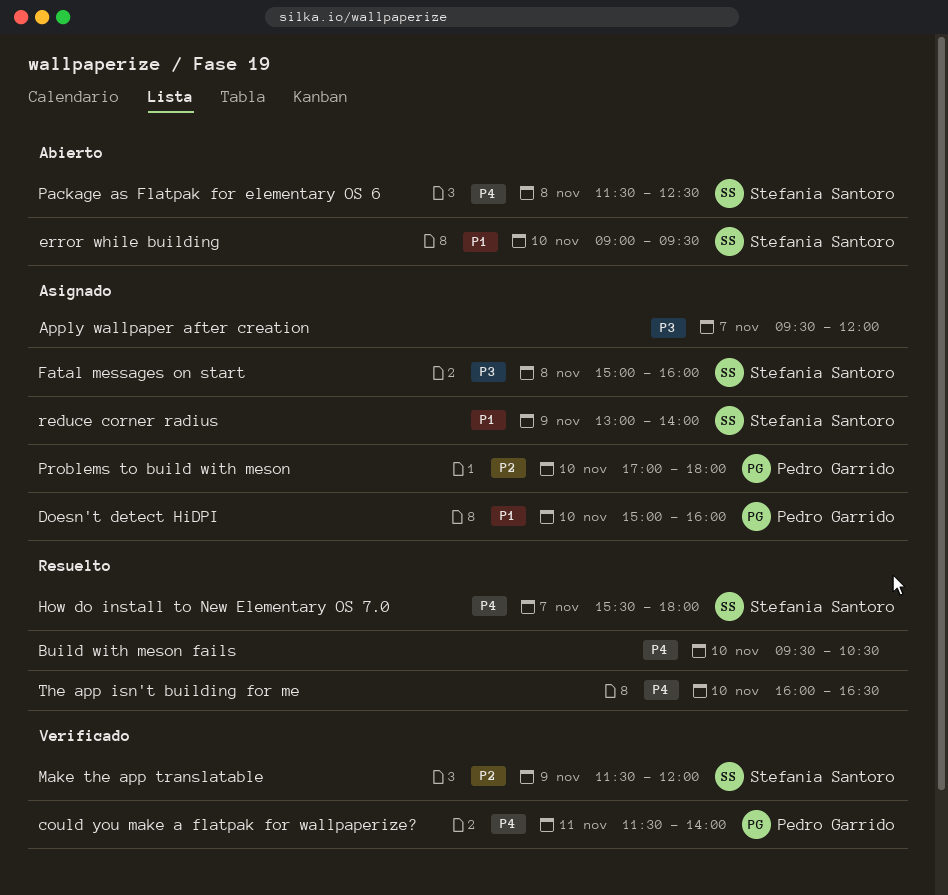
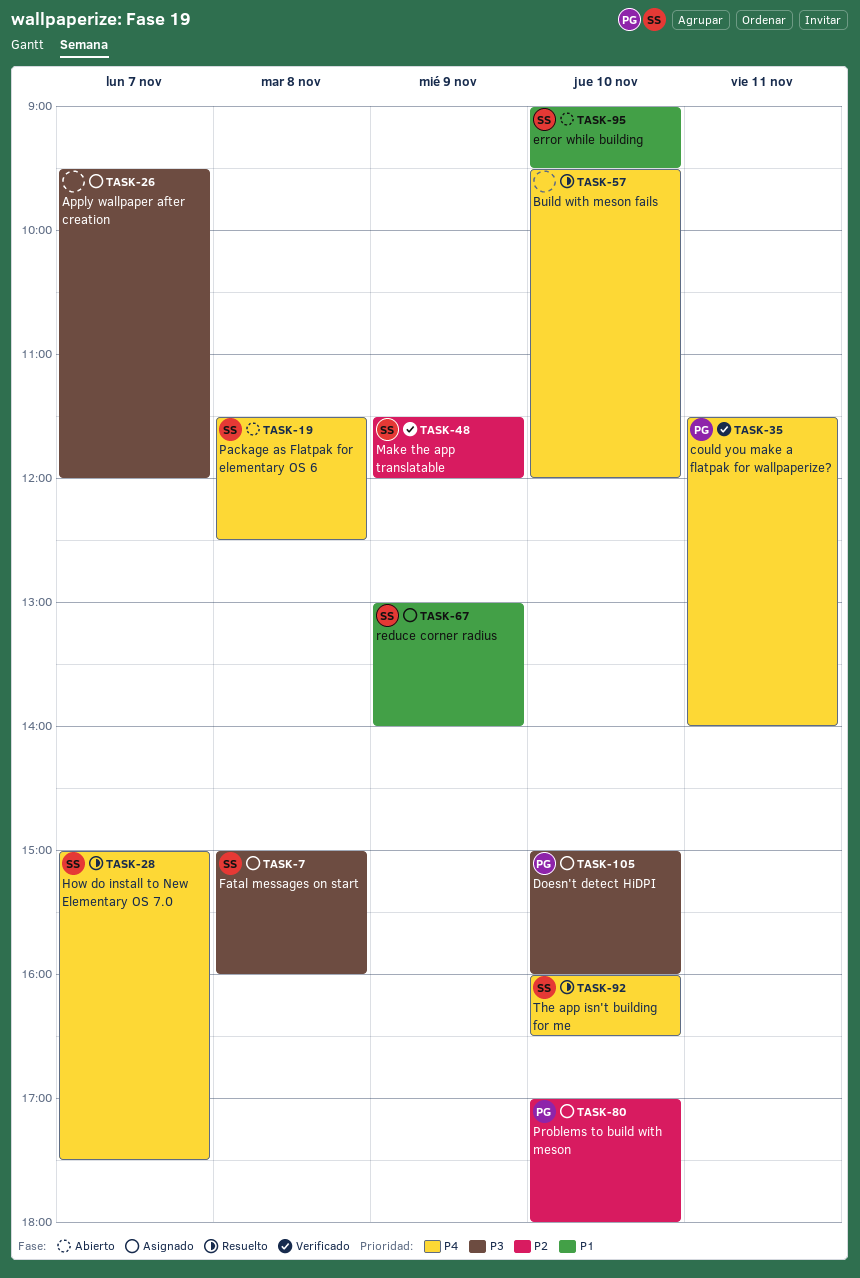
Build with meson fails, ends: 10:30 -> 12:00
Doesn't detect HiDPI, priority: P1 -> P3
How do install to New Elementary OS 7.0, begins: 15:30 -> 15:00
How do install to New Elementary OS 7.0, ends: 18:00 -> 17:30
The app isn't building for me, owner: none -> Stefania Santoro

